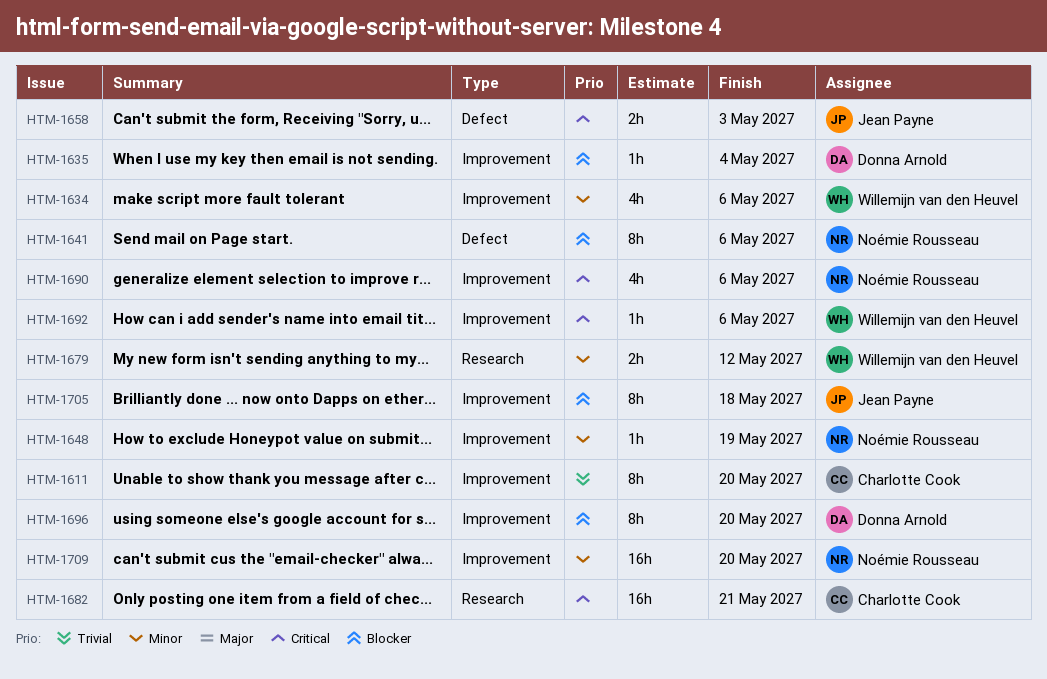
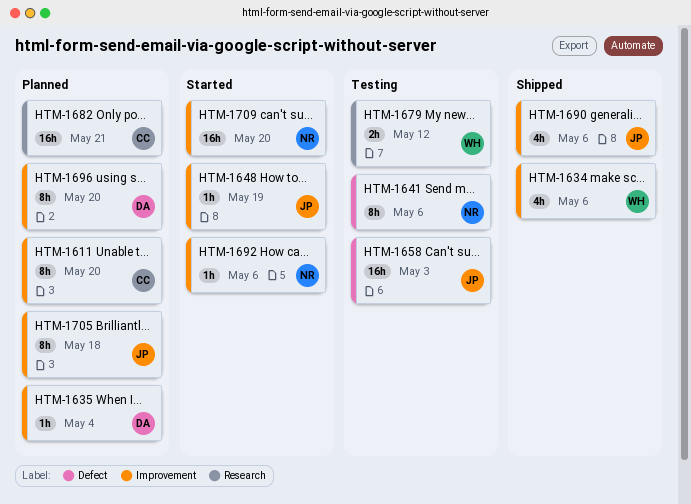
HTM-1648, owner: Noémie Rousseau -> Jean Payne
HTM-1658, estimate: 2h -> 16h
HTM-1690, owner: Noémie Rousseau -> Jean Payne
HTM-1692, owner: Willemijn van den Heuvel -> Noémie Rousseau

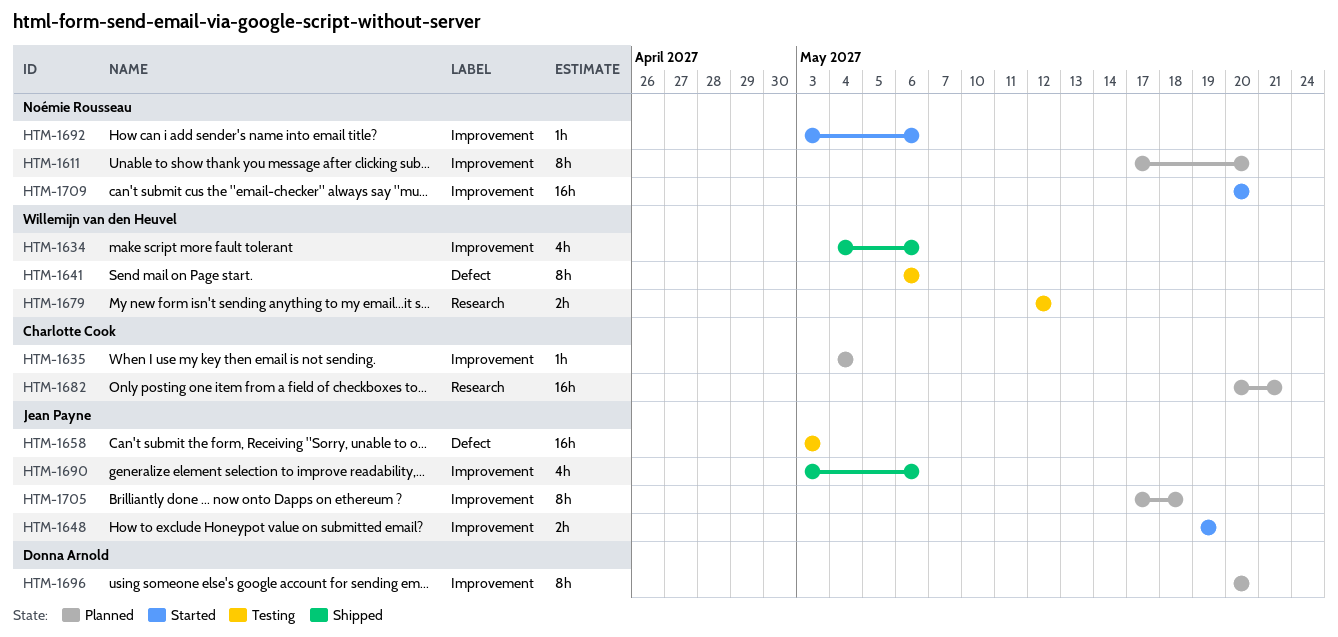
HTM-1611, owner: Charlotte Cook -> Noémie Rousseau
HTM-1635, owner: Donna Arnold -> Charlotte Cook
HTM-1641, owner: Noémie Rousseau -> Willemijn van den Heuvel
HTM-1648, estimate: 1h -> 2h

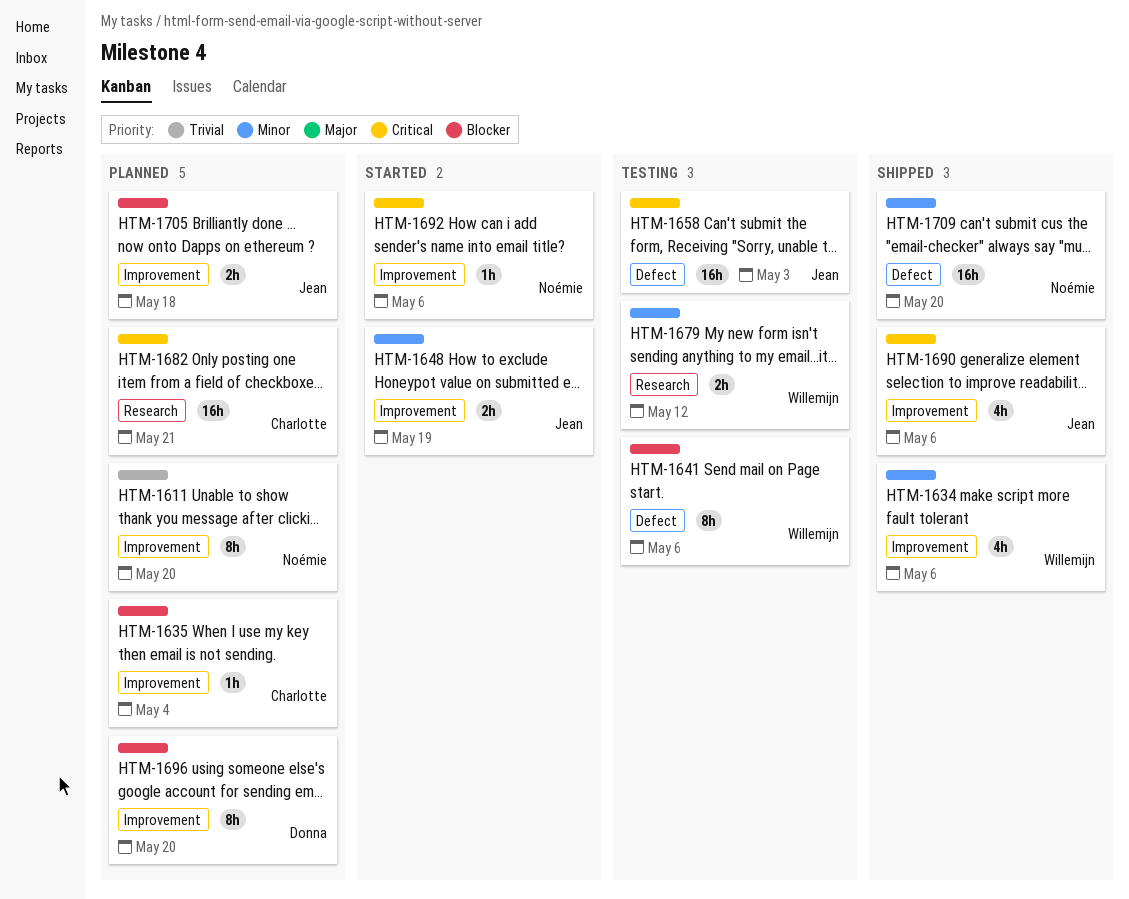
HTM-1705, estimate: 8h -> 2h
HTM-1709, status: Started -> Shipped
HTM-1709, label: Improvement -> Defect

